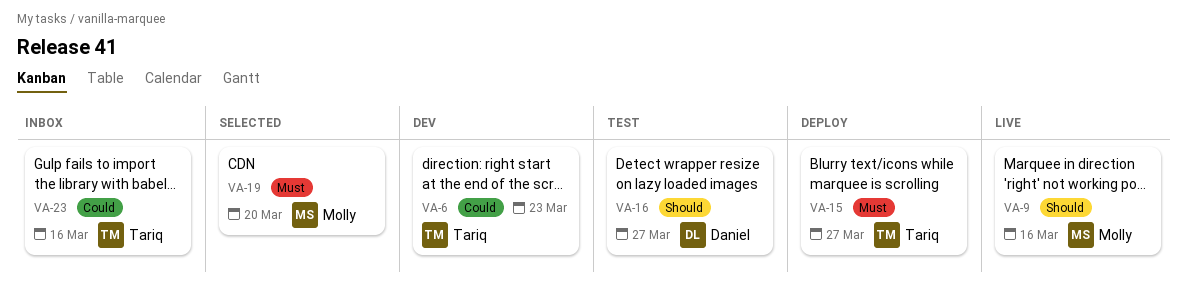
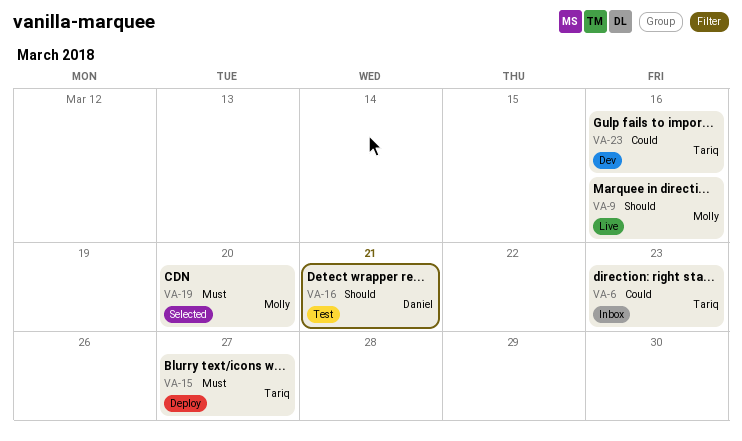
VA-6, status: Dev -> Inbox
VA-16, due: Mar 27 -> Mar 21
VA-23, status: Inbox -> Dev

